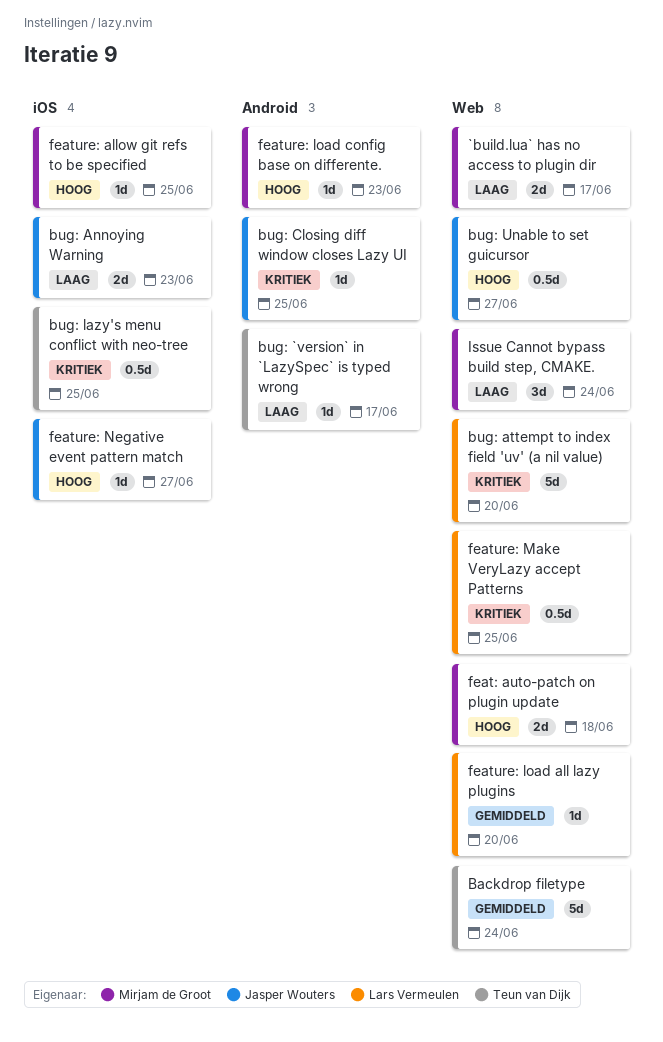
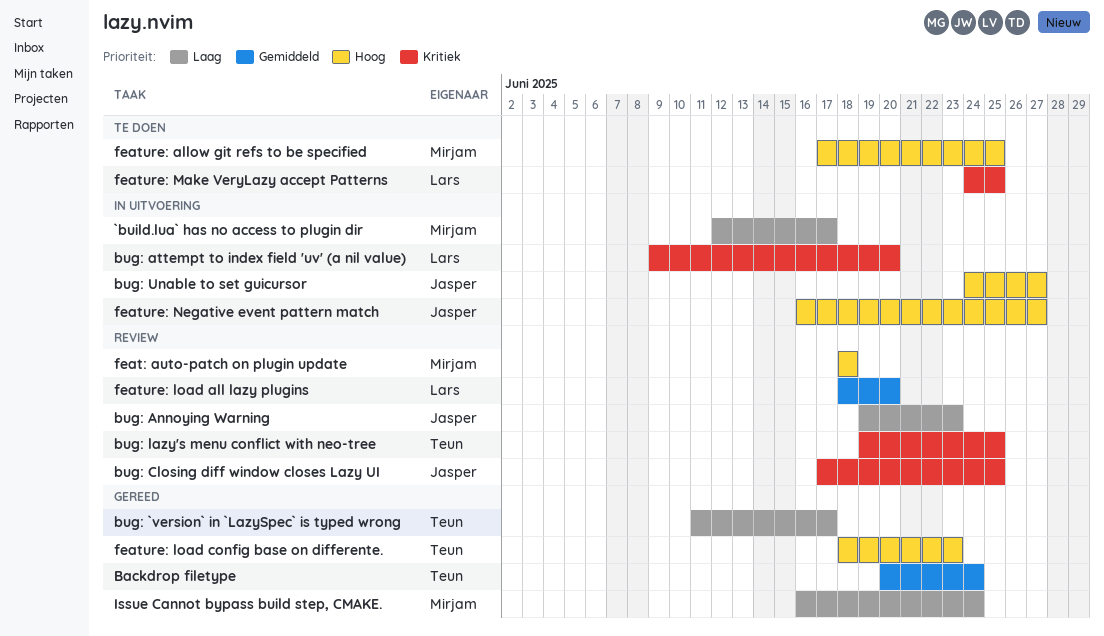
feature: load config base on differente., owner: Mirjam de Groot -> Teun van Dijk

